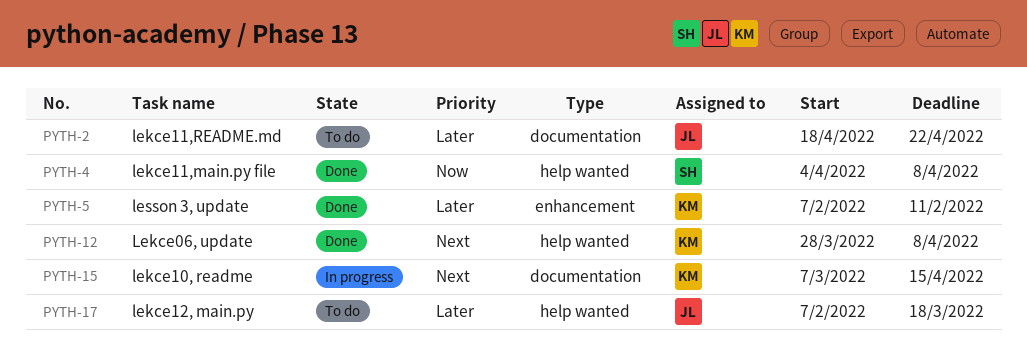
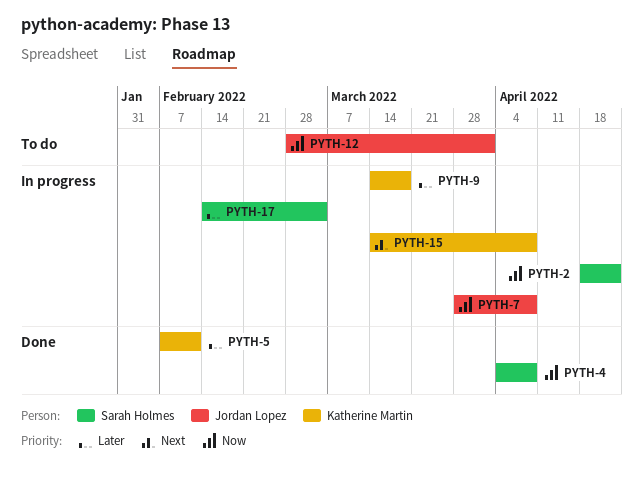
PYTH-2, status: To do -> In progress
PYTH-2, owner: Jordan Lopez -> Sarah Holmes
PYTH-2, priority: Later -> Now
PYTH-7: none -> present
PYTH-9: none -> present
PYTH-12, status: Done -> To do
PYTH-12, owner: Katherine Martin -> Jordan Lopez
PYTH-12, priority: Next -> Now
PYTH-12, start: Mar 28 -> Feb 28
PYTH-12, due: Apr 8 -> Apr 1
PYTH-15, start: Mar 7 -> Mar 14
PYTH-15, due: Apr 15 -> Apr 8
PYTH-17, status: To do -> In progress
PYTH-17, owner: Jordan Lopez -> Sarah Holmes
PYTH-17, start: Feb 7 -> Feb 14
PYTH-17, due: Mar 18 -> Mar 4

